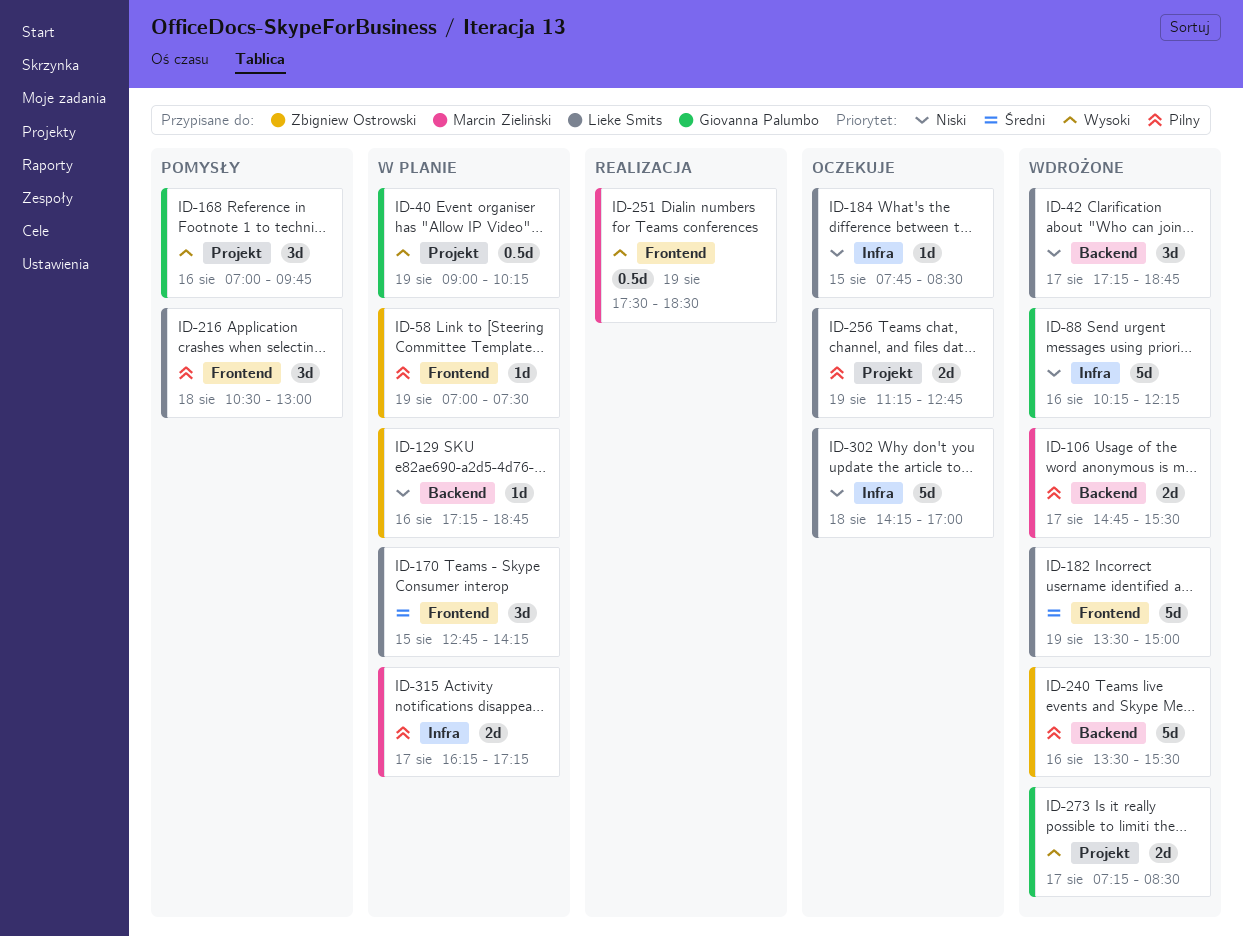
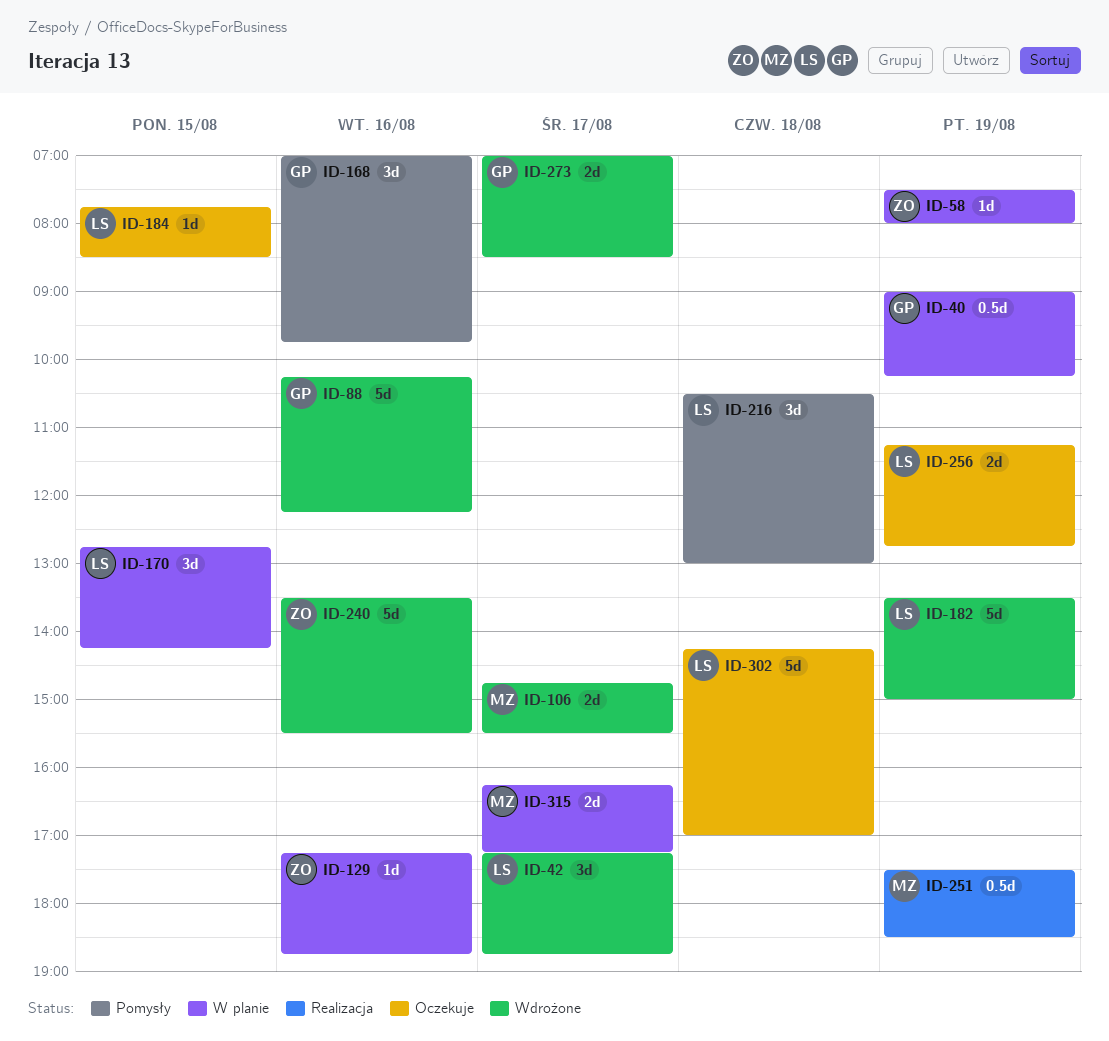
ID-58, begins: 07:00 -> 07:30
ID-58, ends: 07:30 -> 08:00
ID-273, begins: 07:15 -> 07:00

